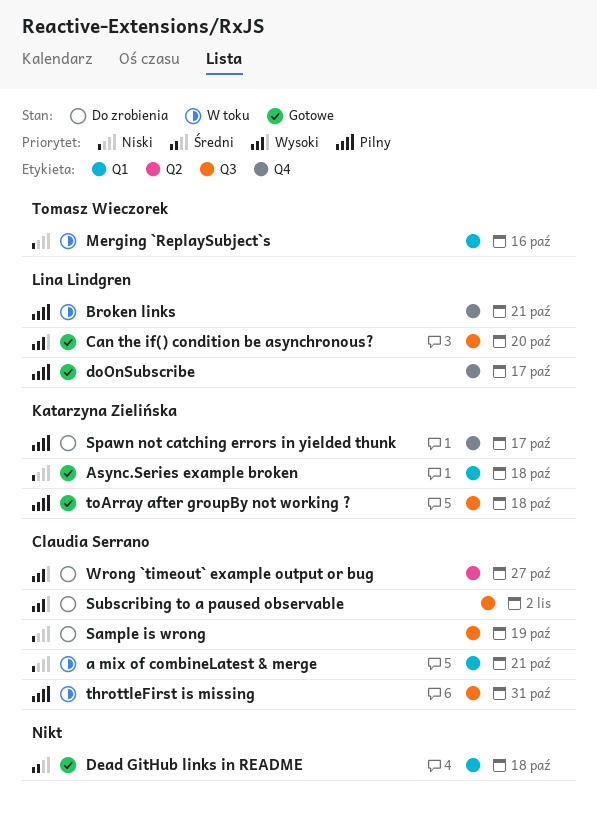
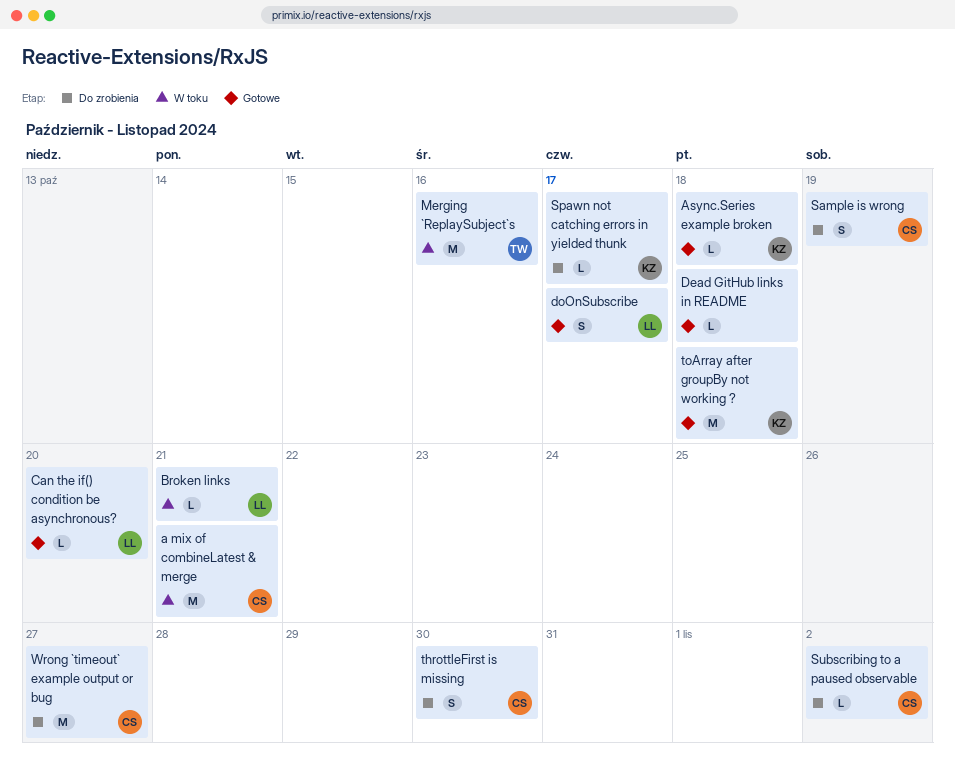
throttleFirst is missing, status: W toku -> Do zrobienia
throttleFirst is missing, due: Oct 31 -> Oct 30

